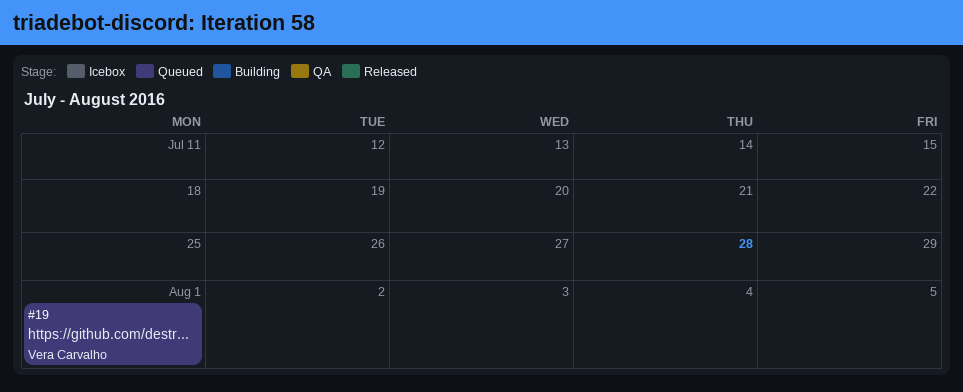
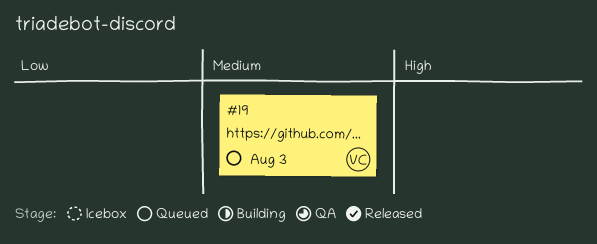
#19, due: Aug 1 -> Aug 3

